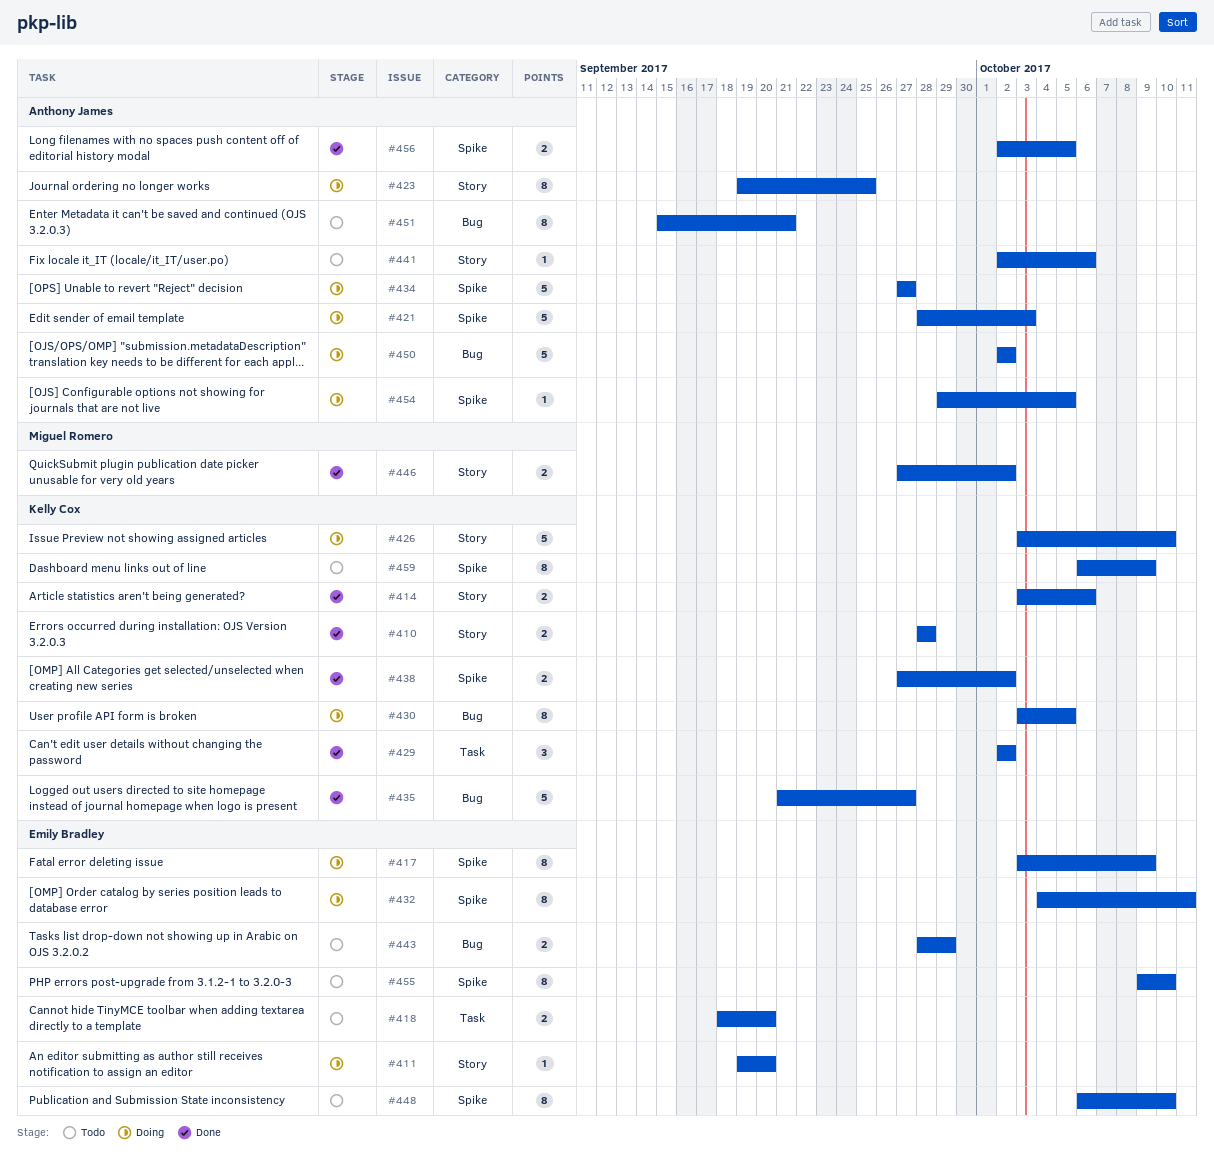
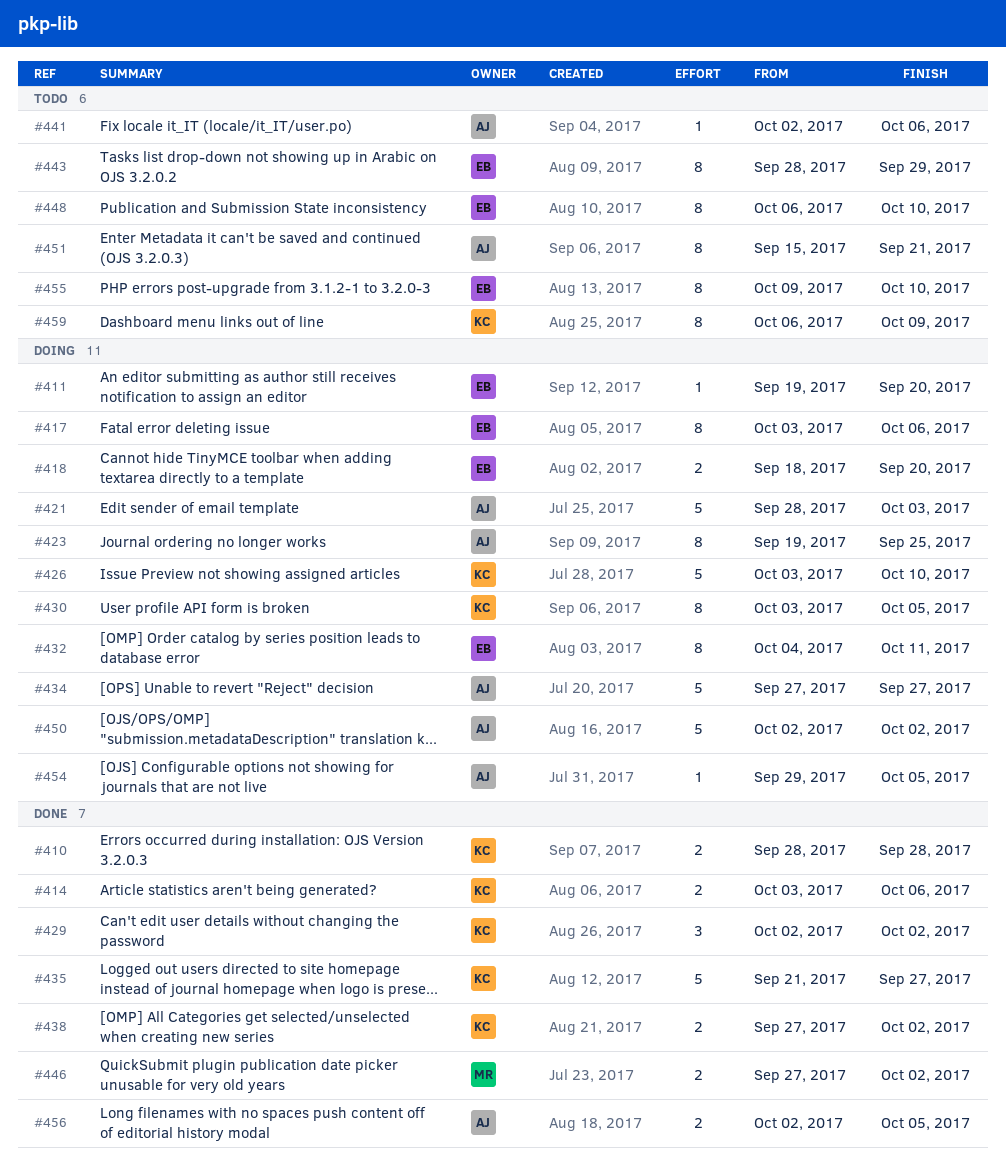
#417, due: Oct 9 -> Oct 6
#418, status: Todo -> Doing
#443, estimate: 2 -> 8

